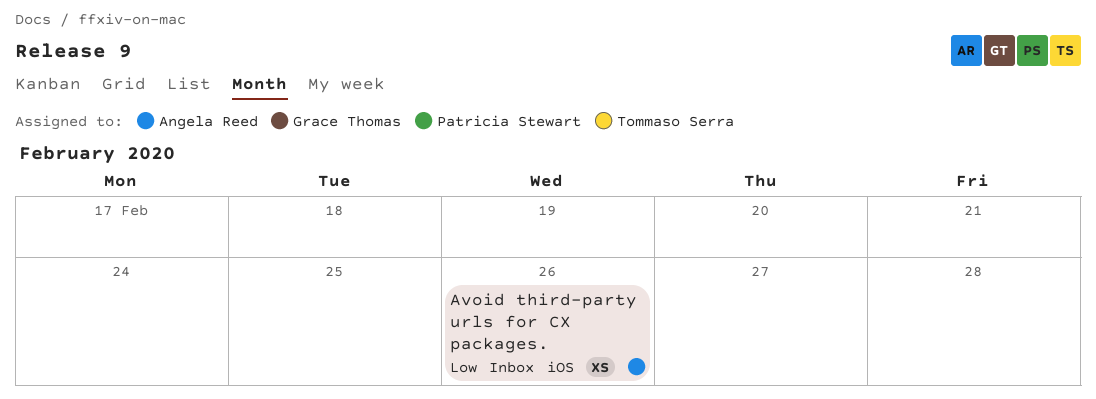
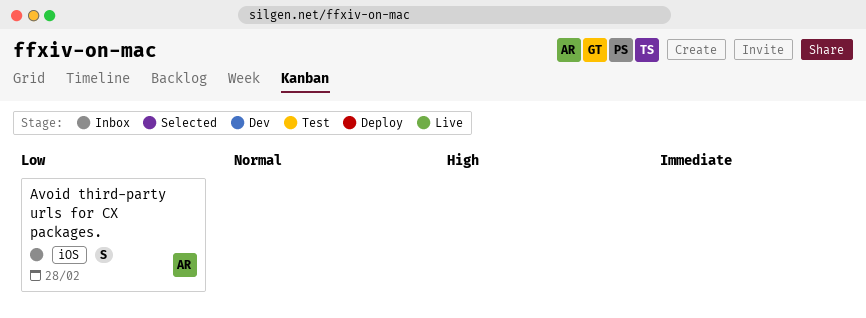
Avoid third-party urls for CX packages., estimate: XS -> S
Avoid third-party urls for CX packages., due: Feb 26 -> Feb 28

